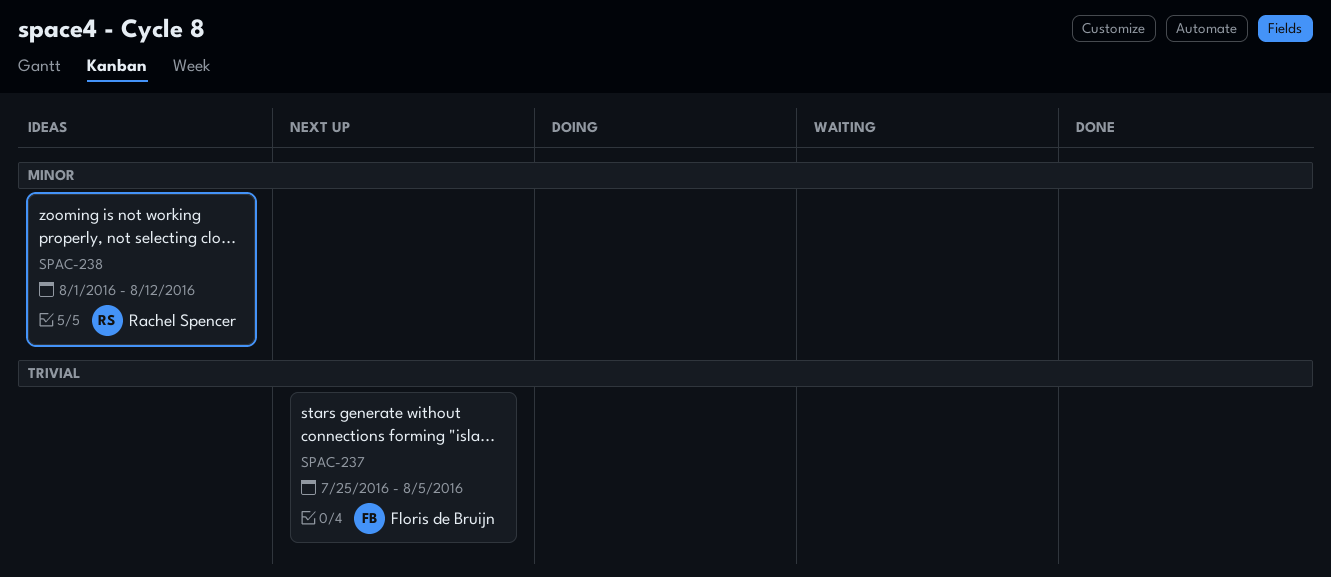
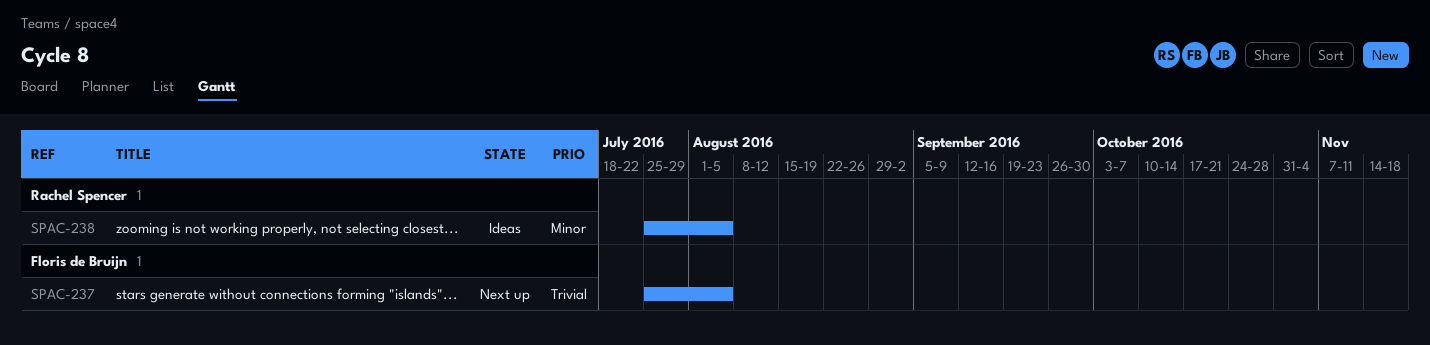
SPAC-238, start: Aug 1 -> Jul 25
SPAC-238, due: Aug 12 -> Aug 5

